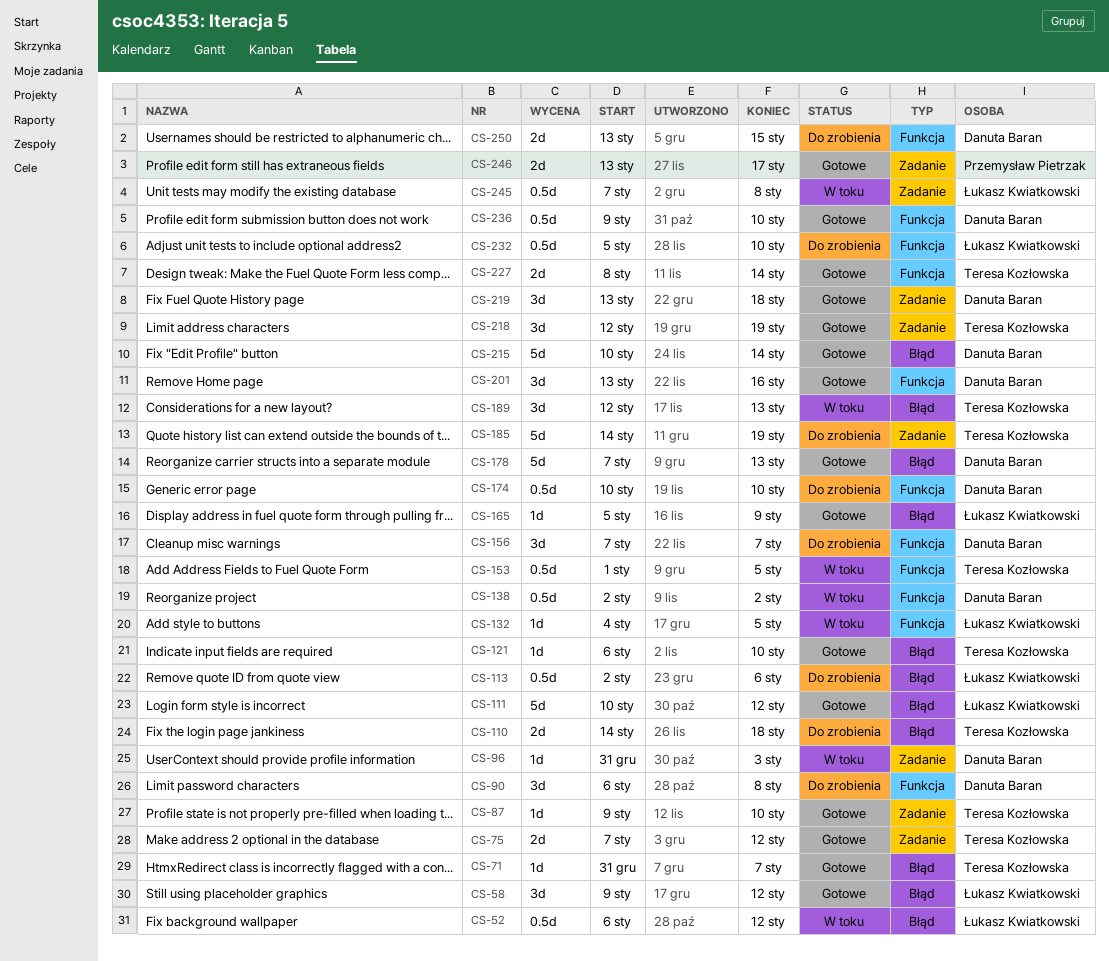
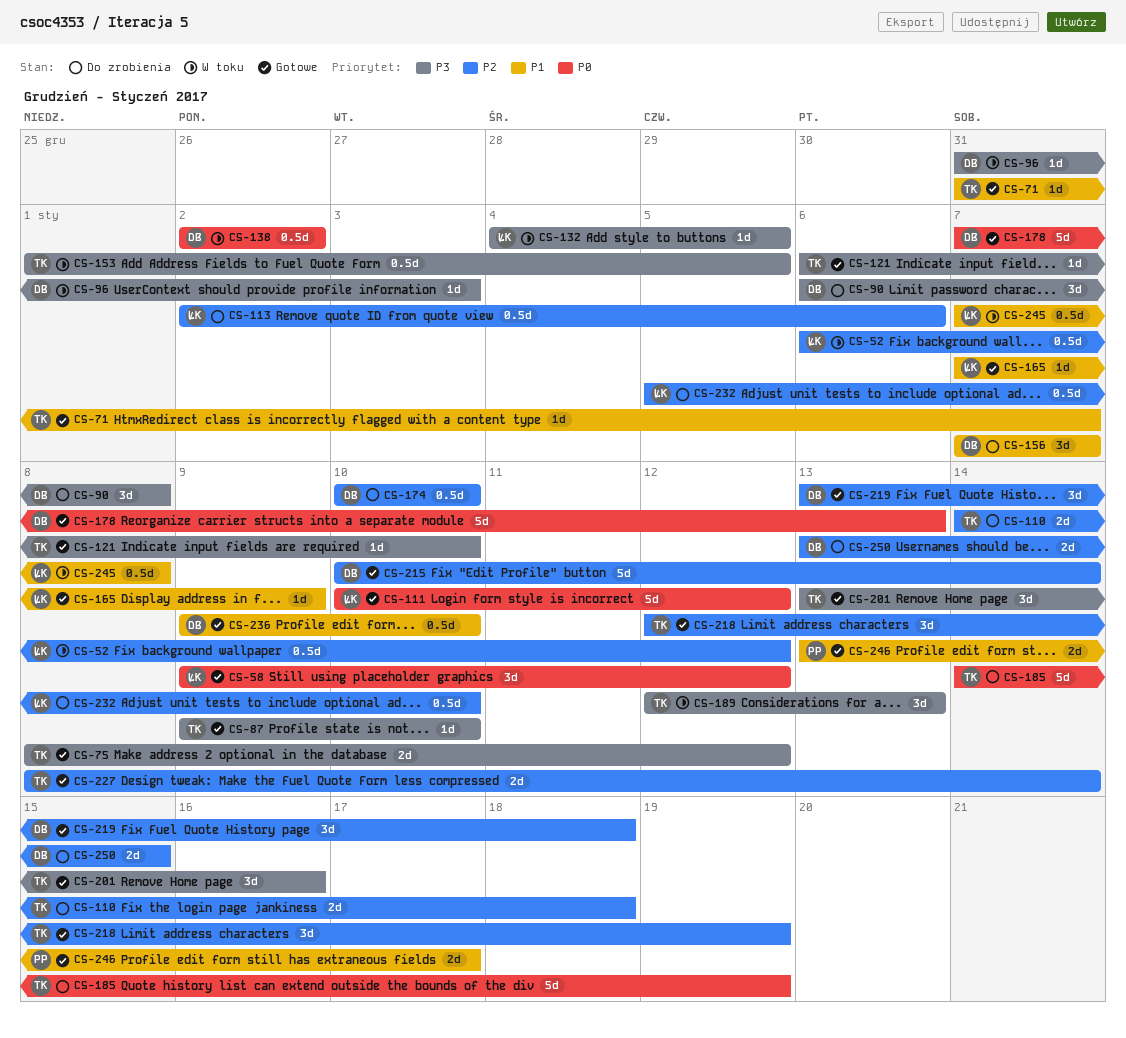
CS-75, start: Jan 7 -> Jan 8
CS-165, start: Jan 5 -> Jan 7
CS-201, owner: Danuta Baran -> Teresa Kozłowska

